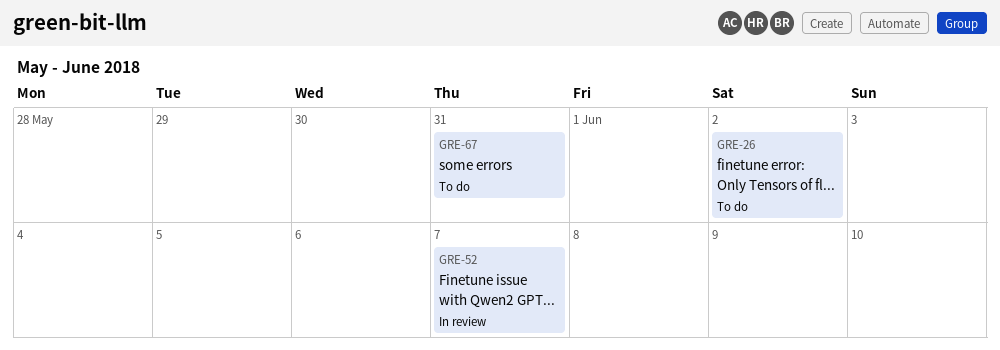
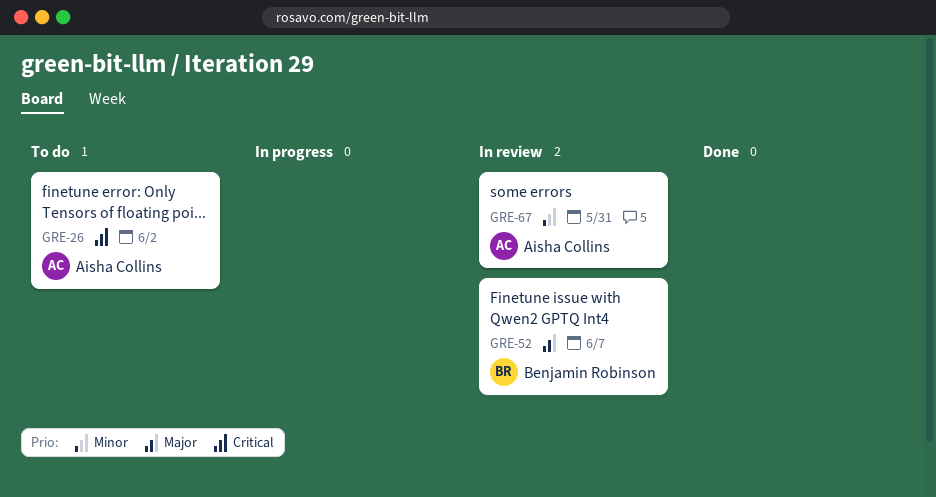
GRE-67, status: To do -> In review

